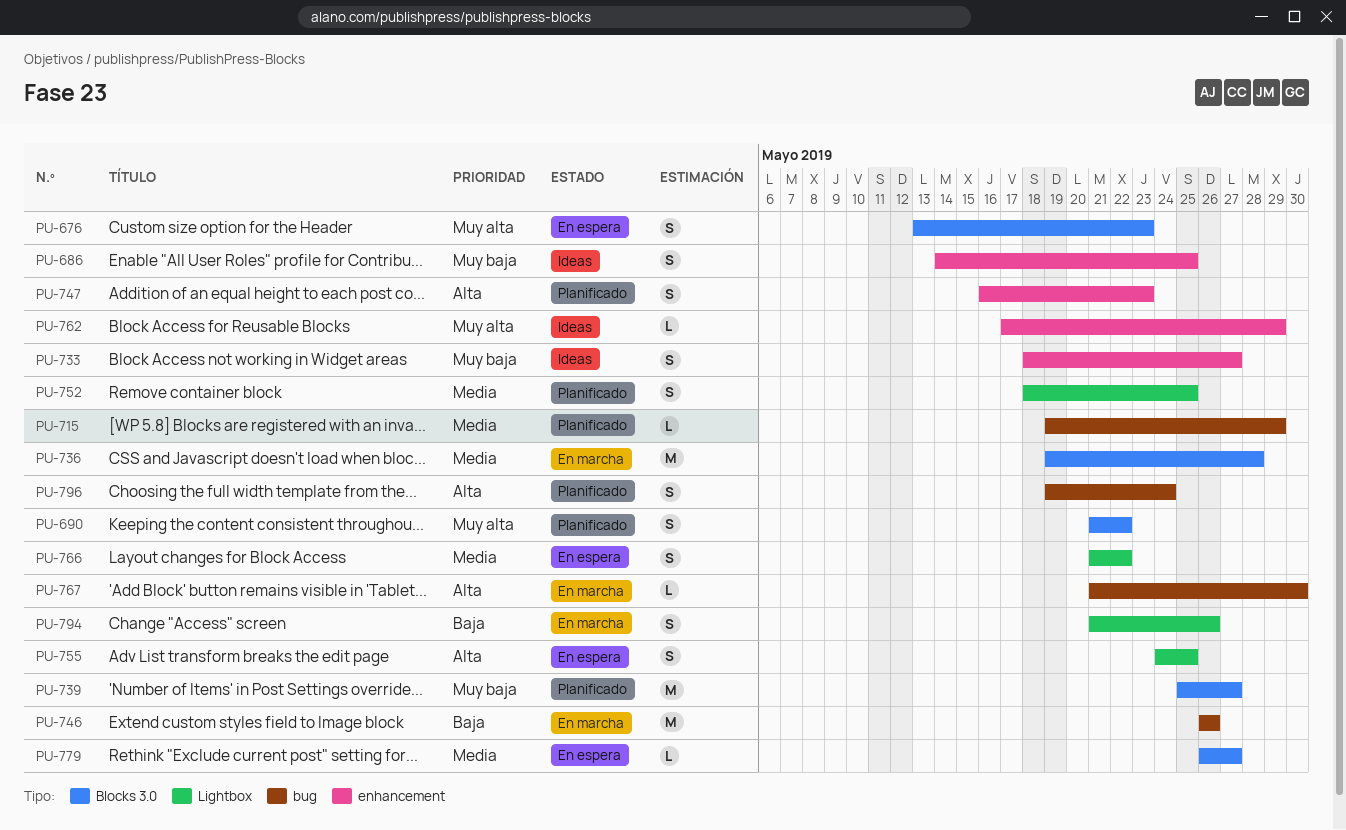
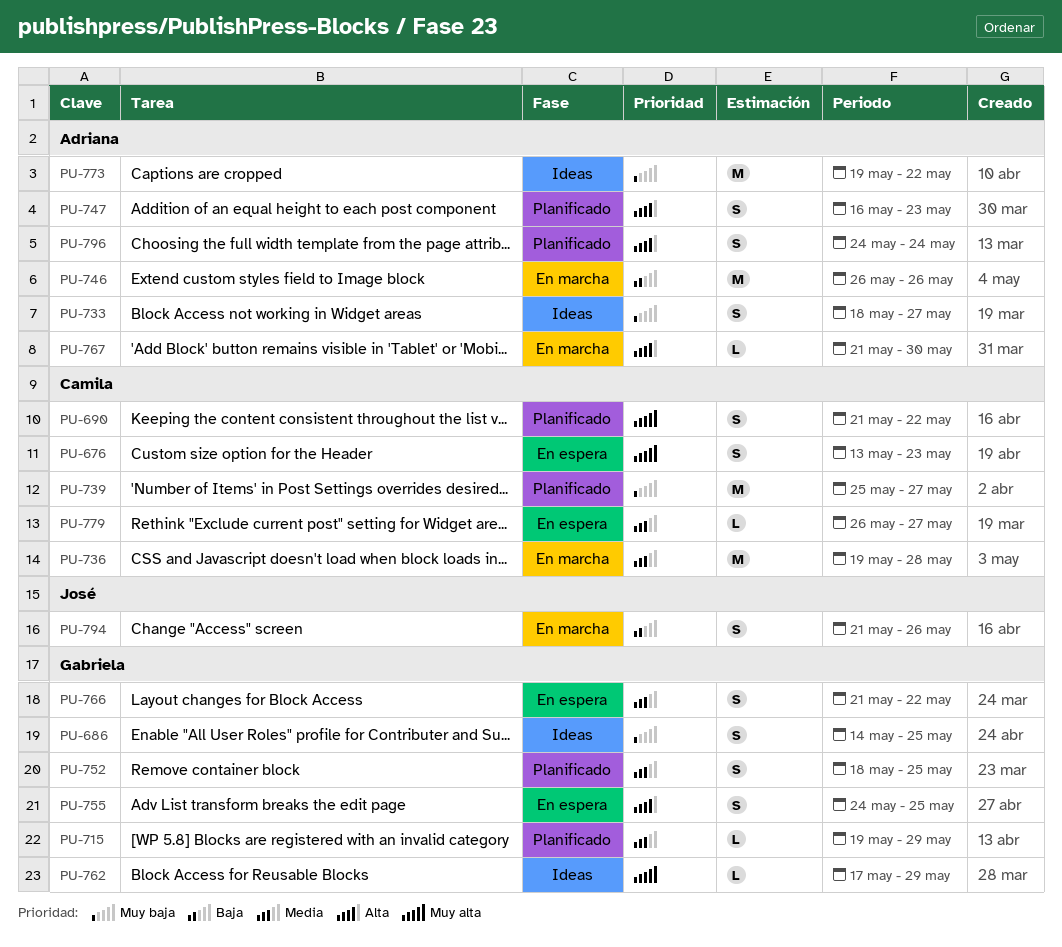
PU-773: none -> present
PU-796, start: May 19 -> May 24

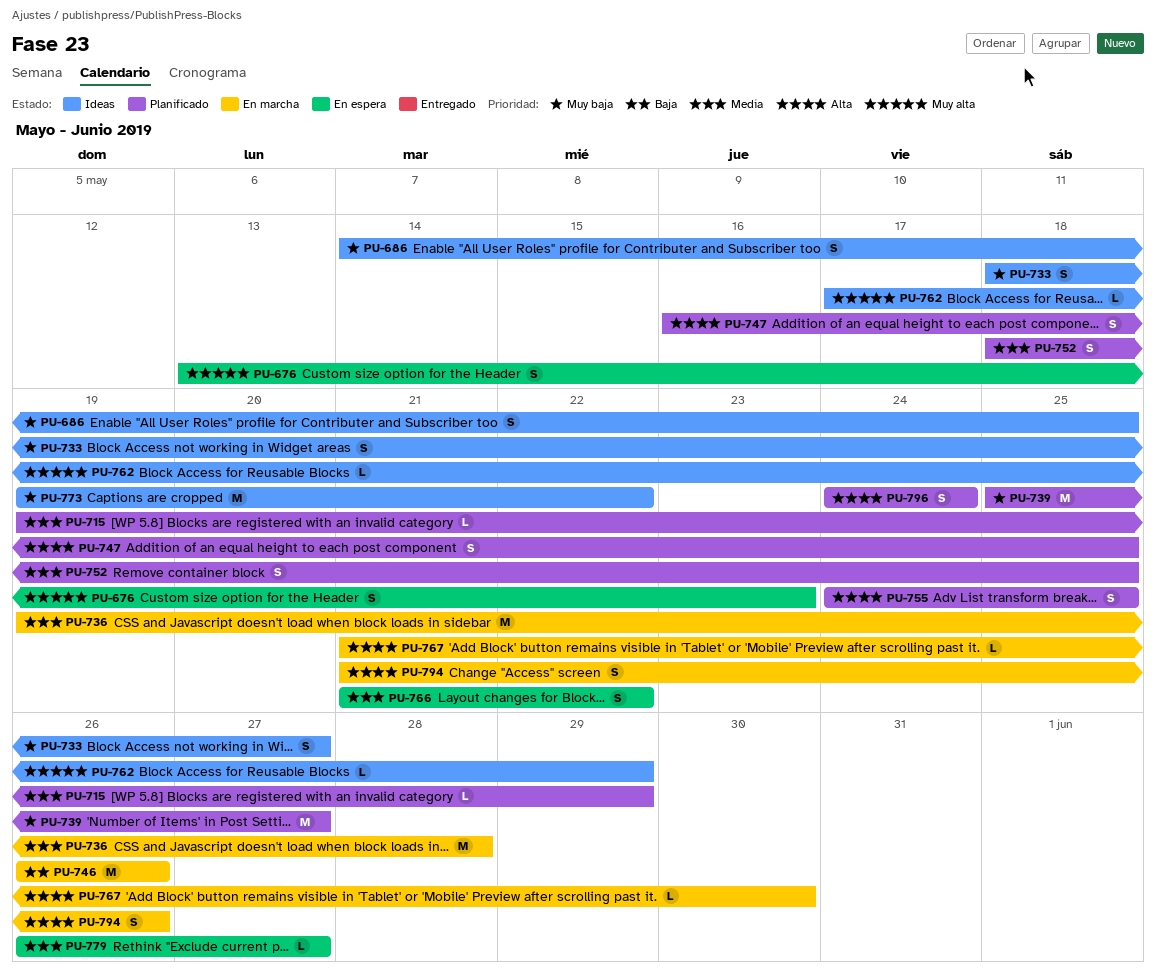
PU-690: present -> none
PU-747, due: May 23 -> May 25
PU-755, status: En espera -> Planificado
PU-794, priority: Baja -> Alta

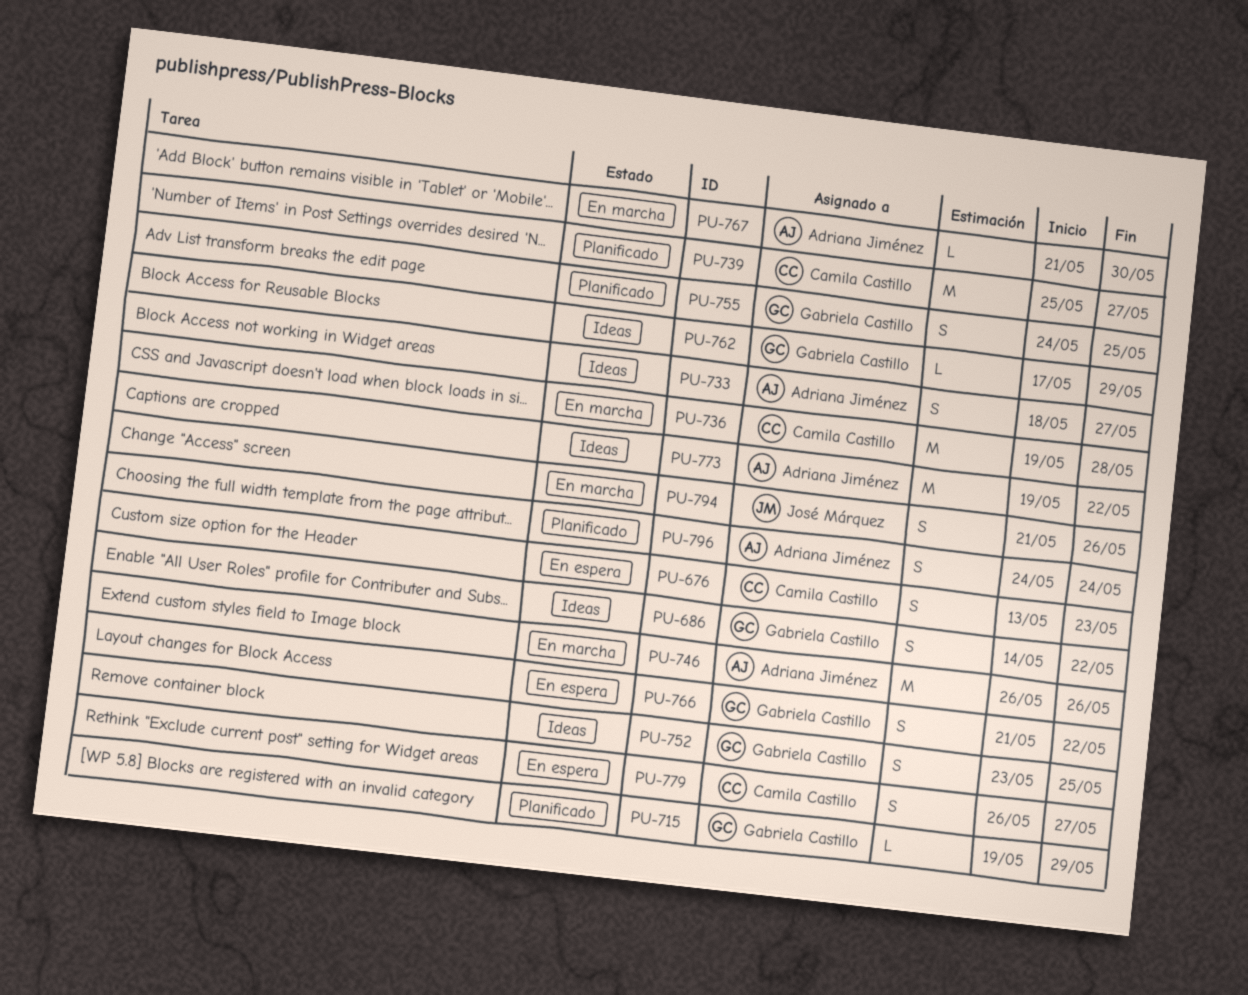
PU-686, due: May 25 -> May 22
PU-747: present -> none
PU-752, status: Planificado -> Ideas
PU-752, start: May 18 -> May 23
PU-779, estimate: L -> S

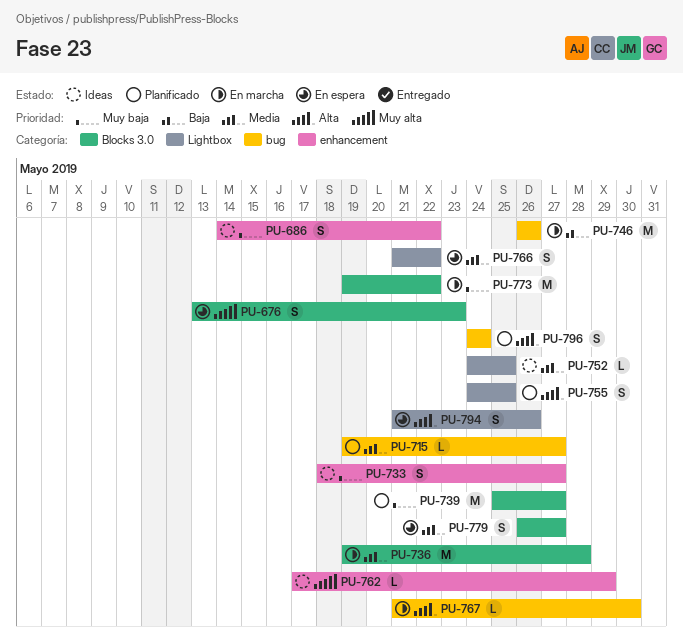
PU-715, due: May 29 -> May 27
PU-752, estimate: S -> L
PU-752, start: May 23 -> May 24
PU-773, status: Ideas -> En marcha
PU-794, status: En marcha -> En espera

